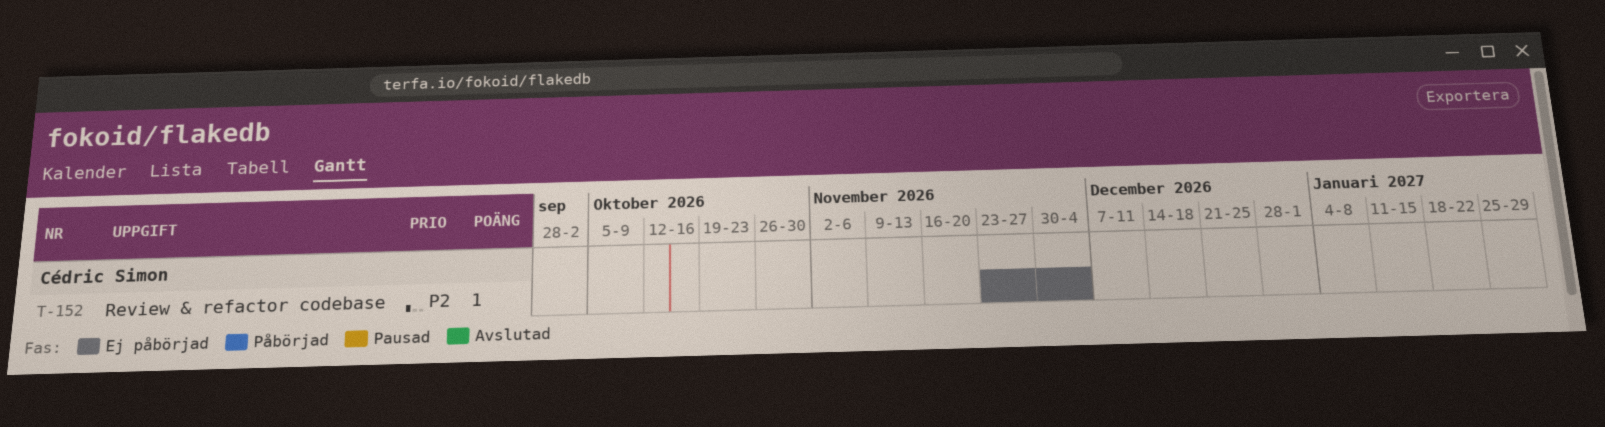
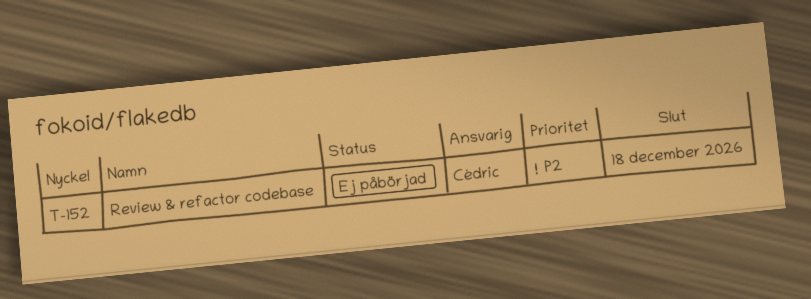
T-152, due: Dec 4 -> Dec 18

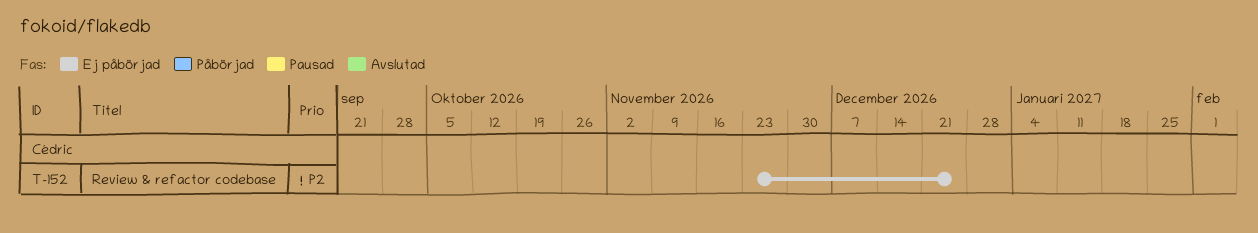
T-152, due: Dec 18 -> Dec 25

